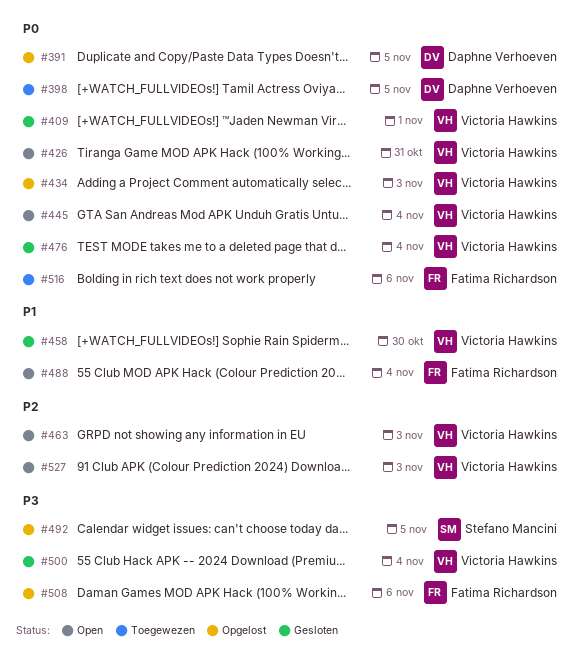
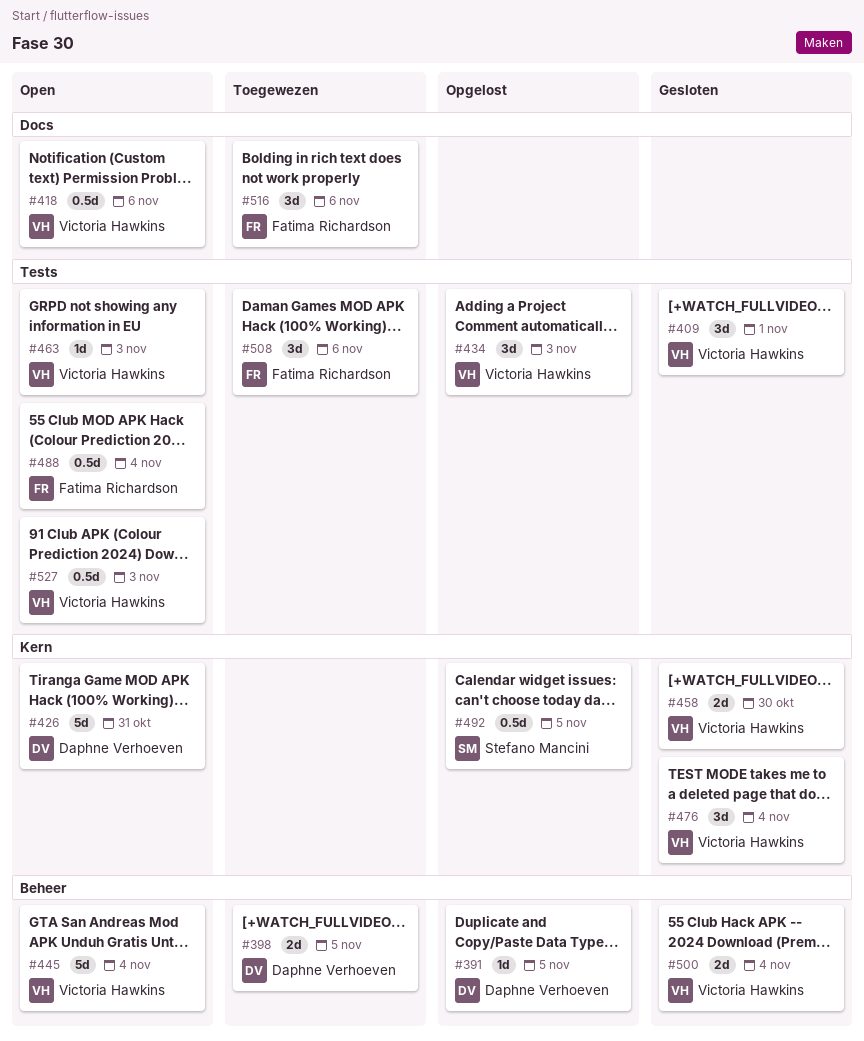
#418: none -> present
#426, owner: Victoria Hawkins -> Daphne Verhoeven
#508, status: Opgelost -> Toegewezen

